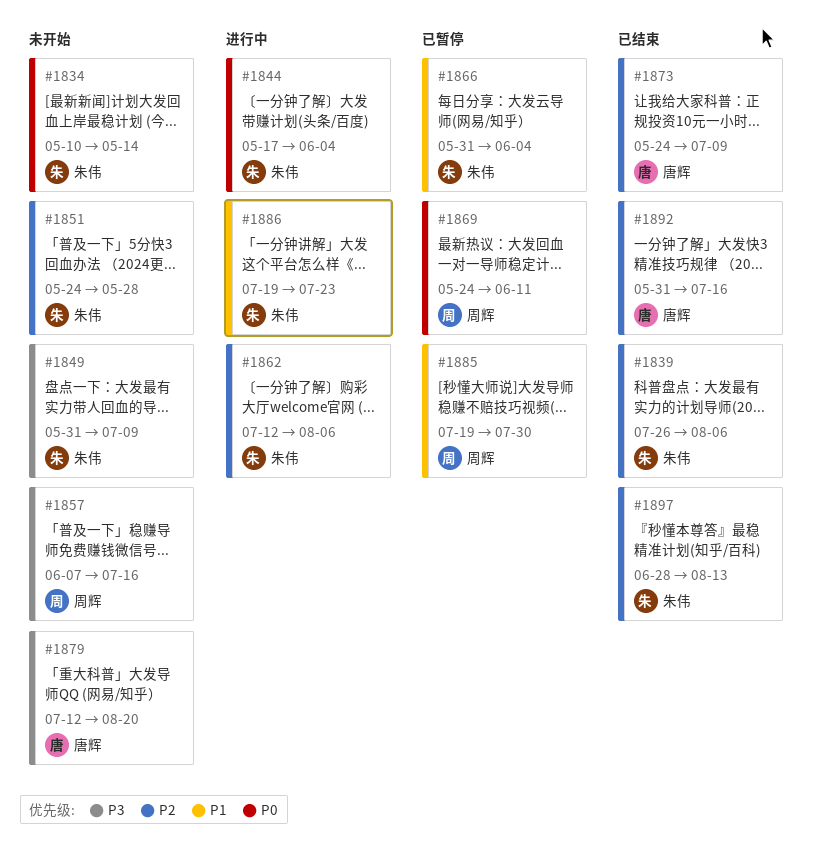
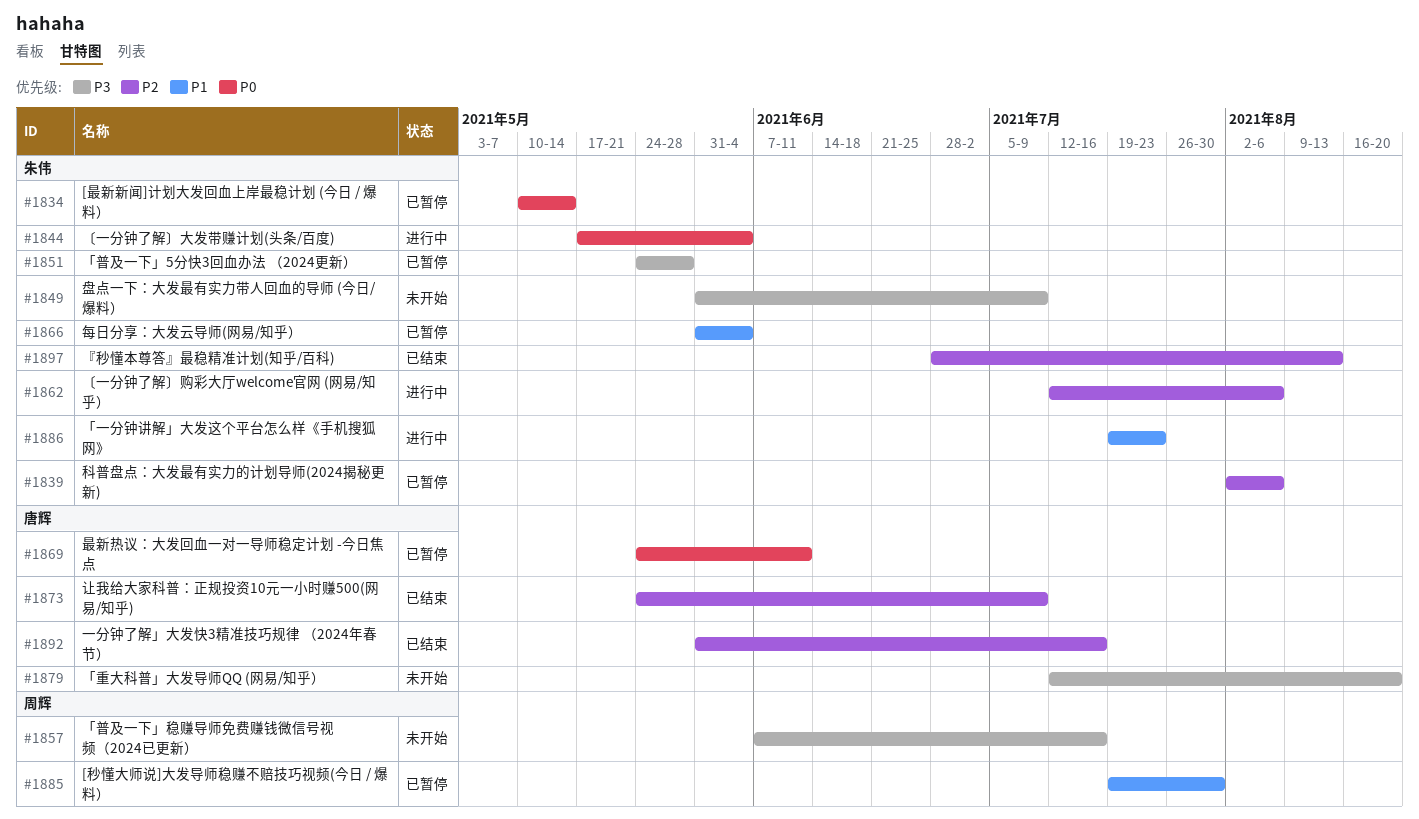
#1834, status: 未开始 -> 已暂停
#1839, status: 已结束 -> 已暂停
#1839, start: Jul 26 -> Aug 2
#1851, status: 未开始 -> 已暂停
#1851, priority: P2 -> P3
#1869, owner: 周辉 -> 唐辉

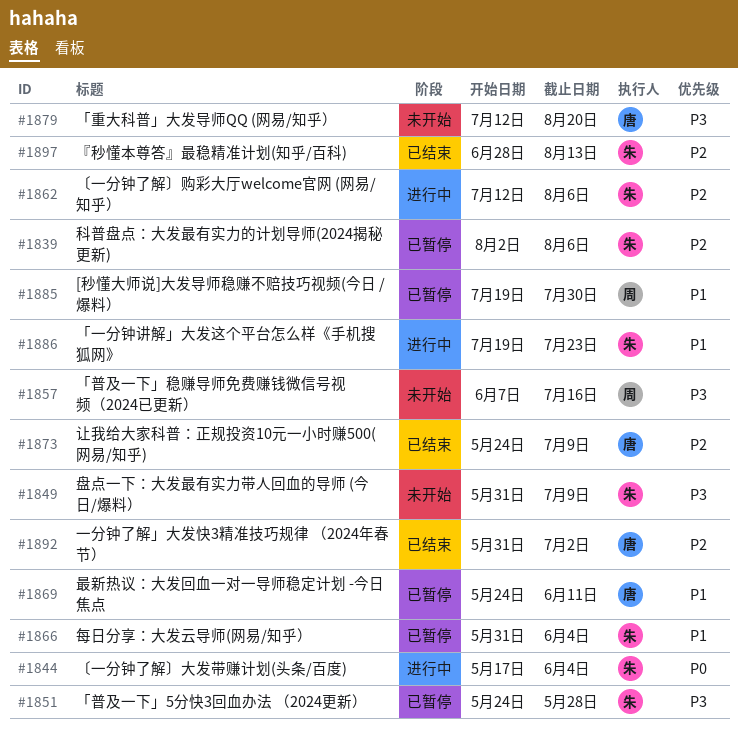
#1834: present -> none
#1869, priority: P0 -> P1
#1892, due: Jul 16 -> Jul 2

